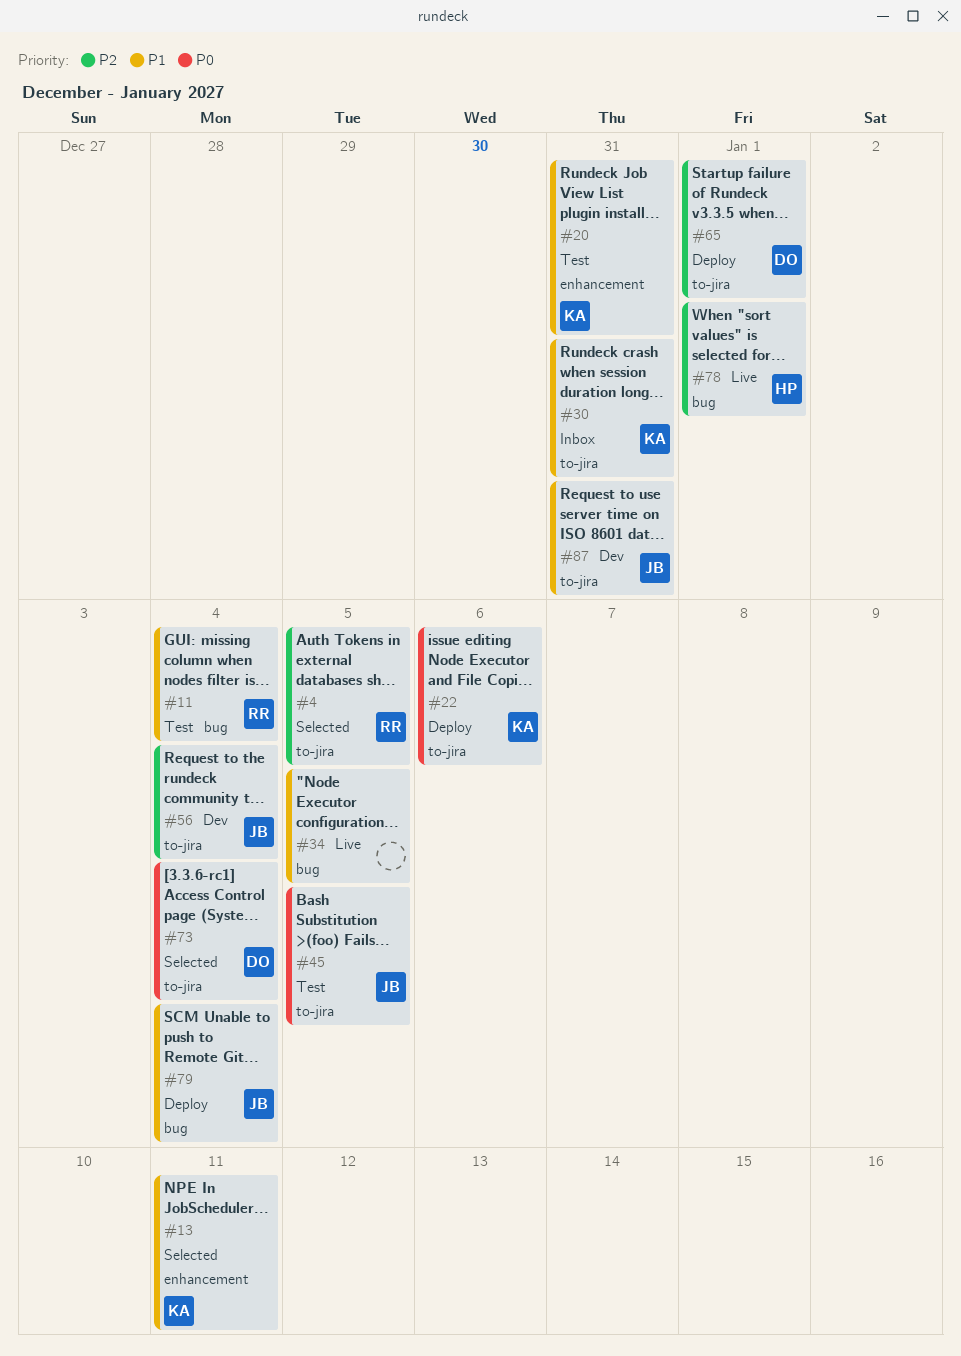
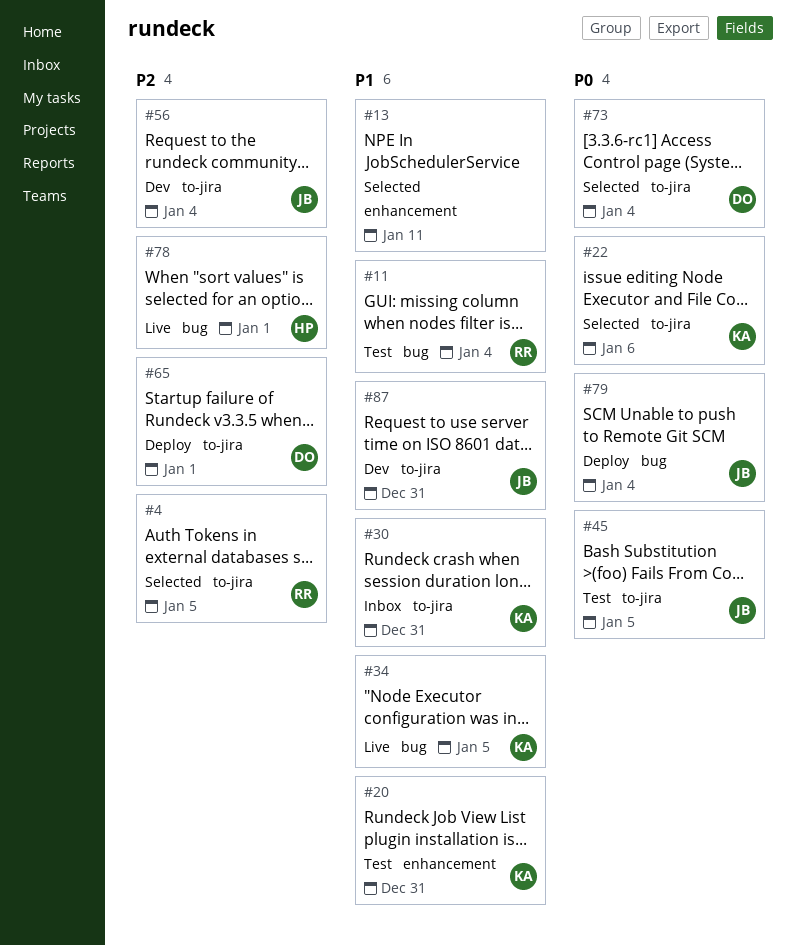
#13, owner: KA -> none
#22, status: Deploy -> Selected
#34, owner: none -> KA
#79, priority: P1 -> P0

